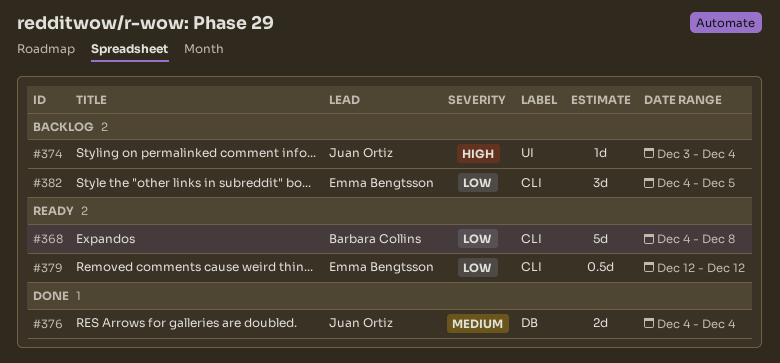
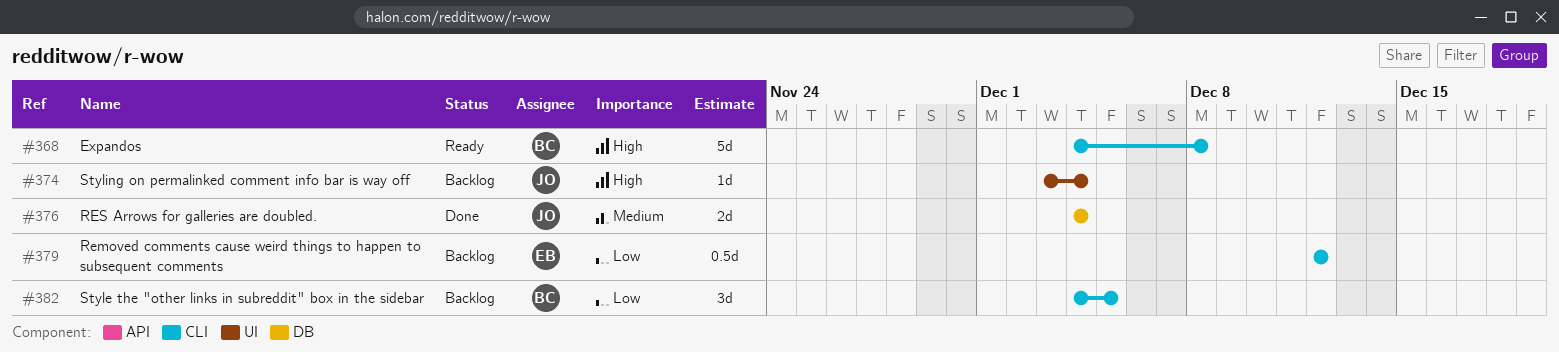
#368, priority: Low -> High
#379, status: Ready -> Backlog
#382, owner: Emma Bengtsson -> Barbara Collins

